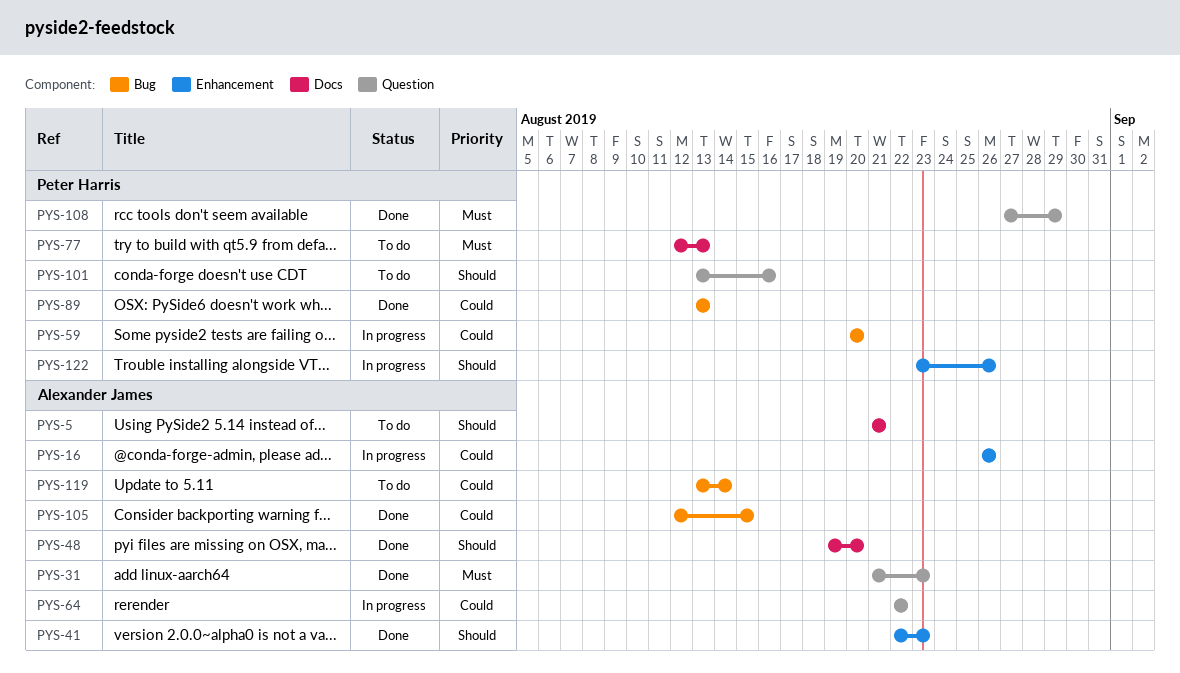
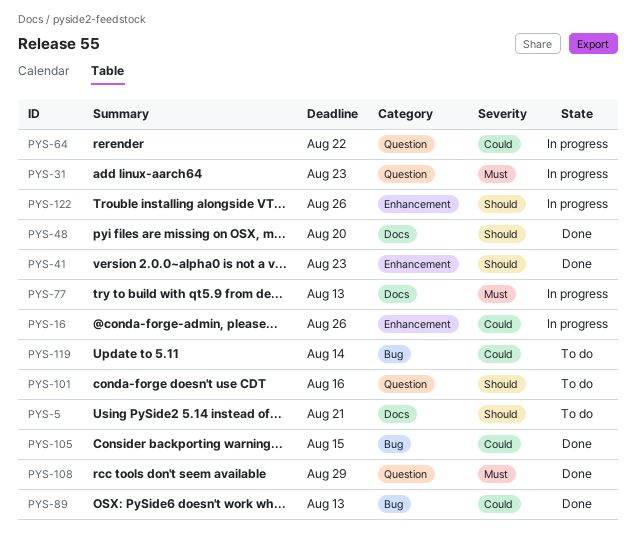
PYS-31, status: Done -> In progress
PYS-59: present -> none
PYS-77, status: To do -> In progress

